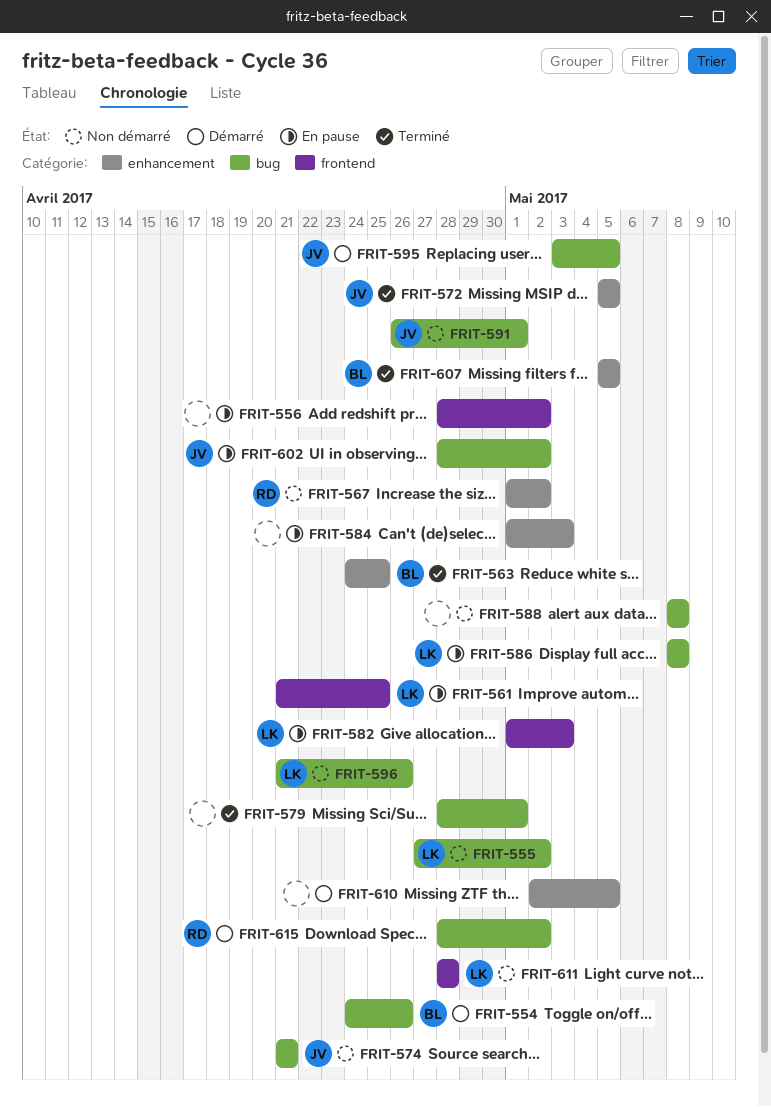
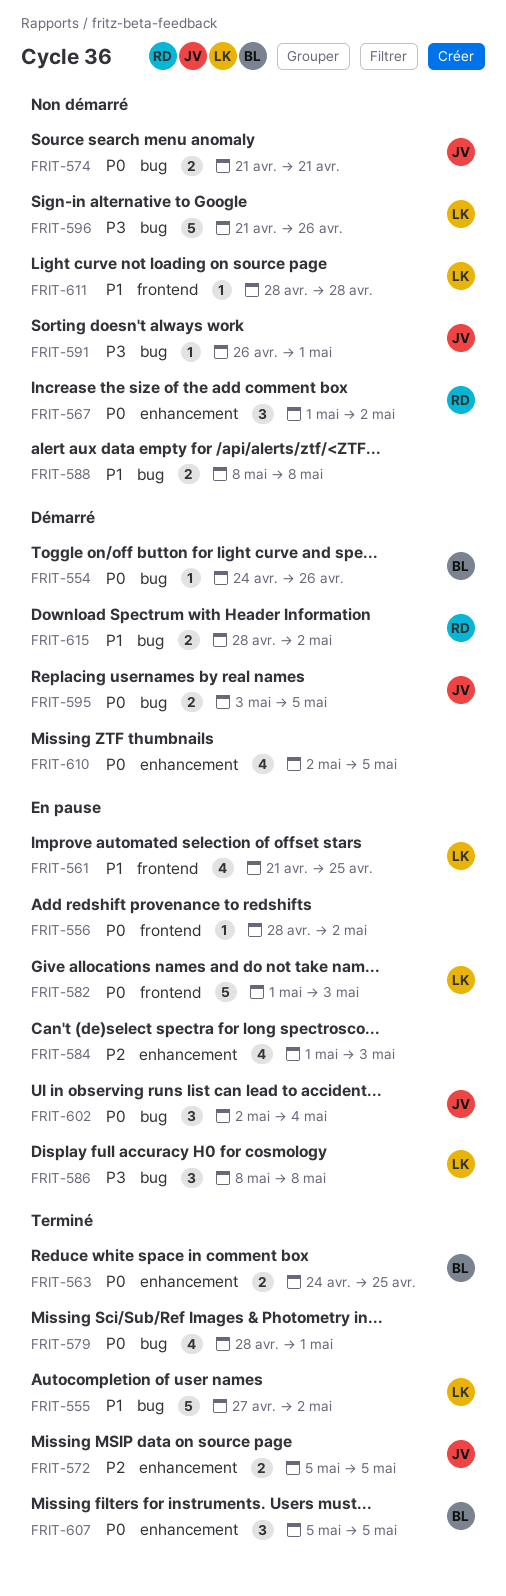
FRIT-555, status: Non démarré -> Terminé
FRIT-602, start: Apr 28 -> May 2
FRIT-602, due: May 2 -> May 4

